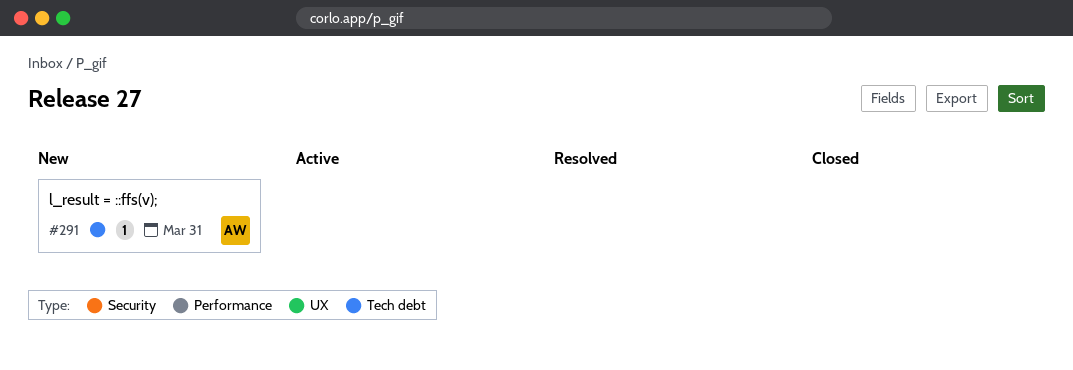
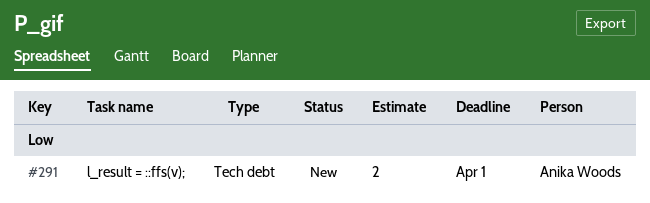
#291, estimate: 1 -> 2
#291, due: Mar 31 -> Apr 1

